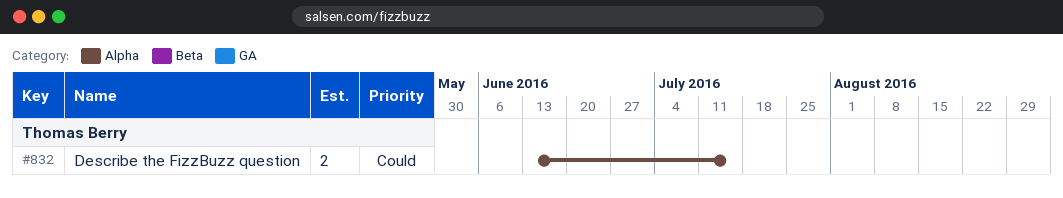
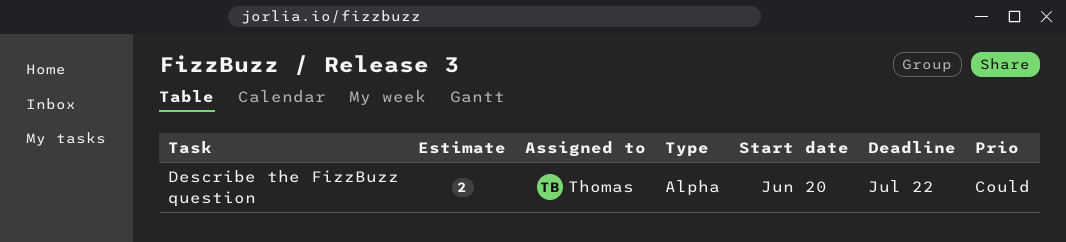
Describe the FizzBuzz question, start: Jun 13 -> Jun 20
Describe the FizzBuzz question, due: Jul 15 -> Jul 22

